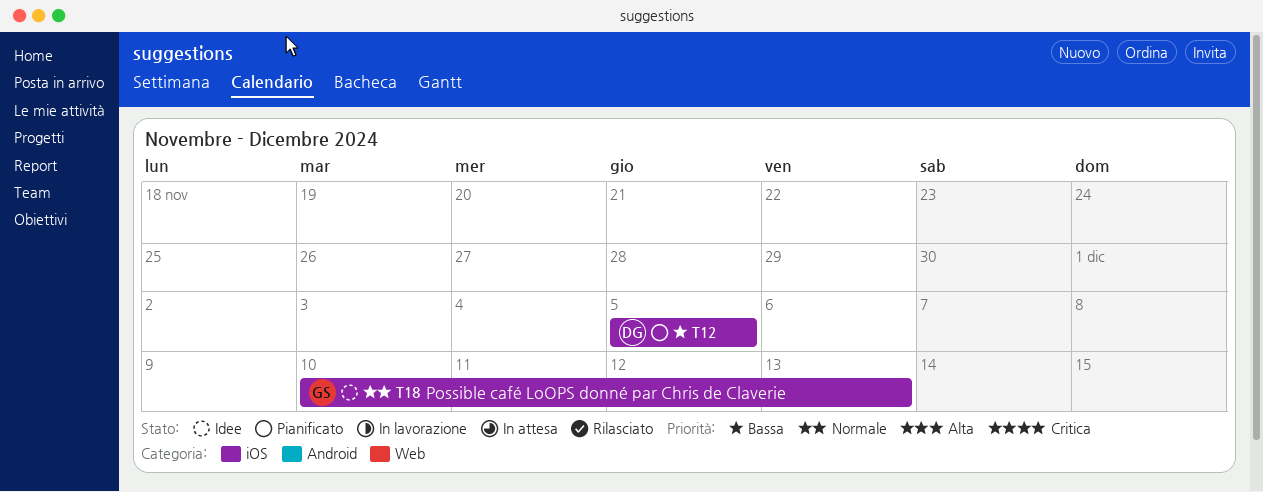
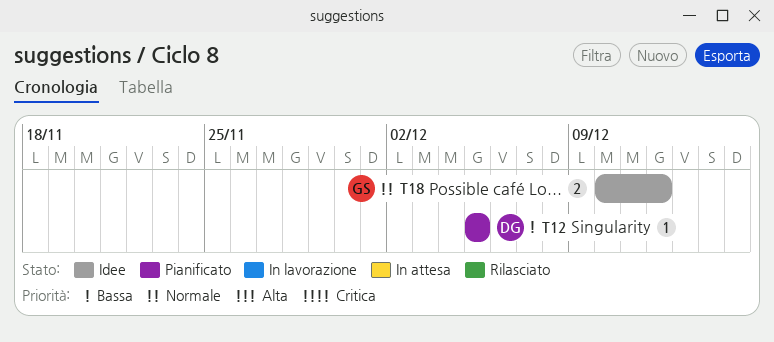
T18, due: Dec 13 -> Dec 12

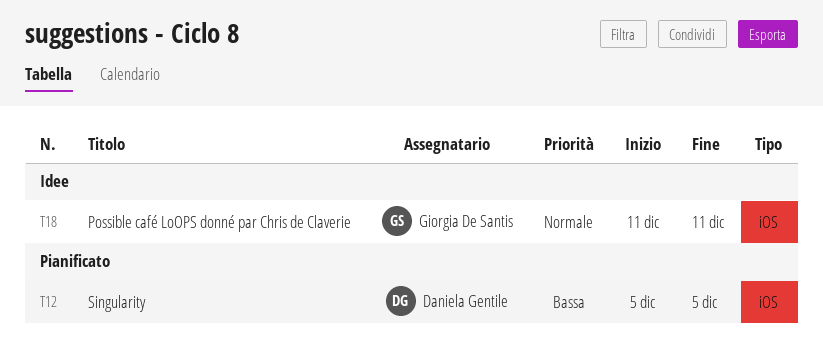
T18, start: Dec 10 -> Dec 11
T18, due: Dec 12 -> Dec 11

